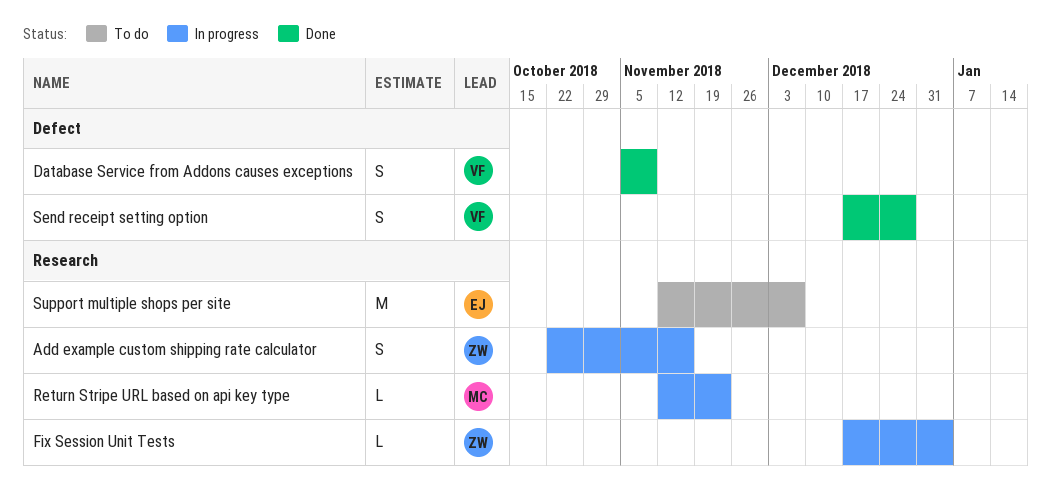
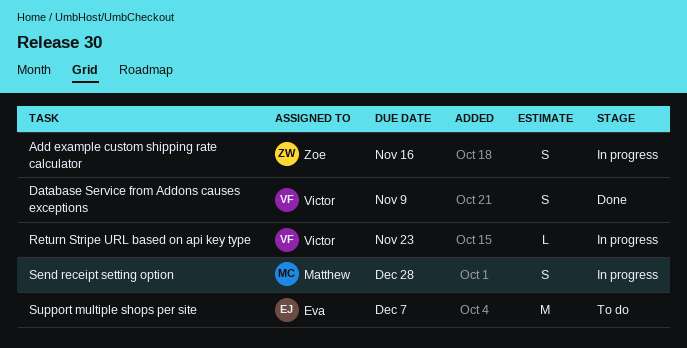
Fix Session Unit Tests: present -> none
Return Stripe URL based on api key type, owner: Matthew -> Victor
Send receipt setting option, status: Done -> In progress
Send receipt setting option, owner: Victor -> Matthew

